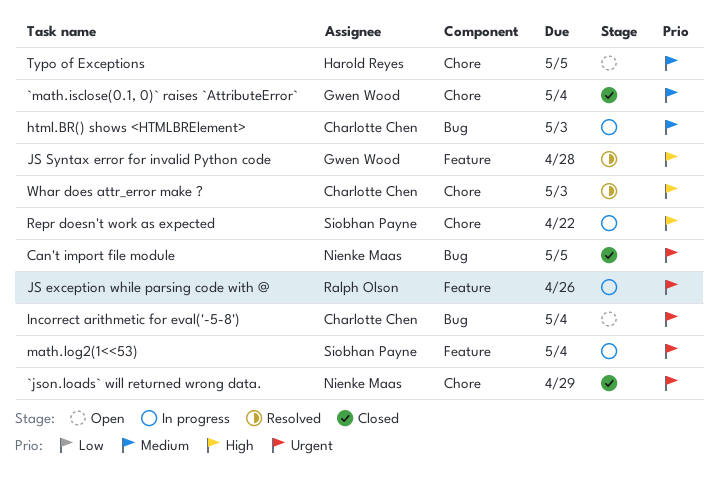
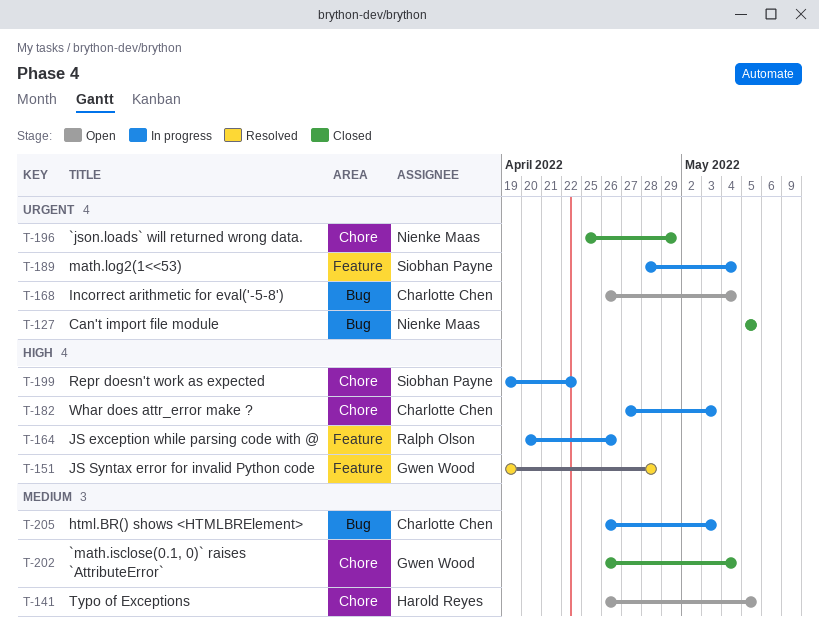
JS exception while parsing code with @, priority: Urgent -> High
Whar does attr_error make ?, status: Resolved -> In progress

